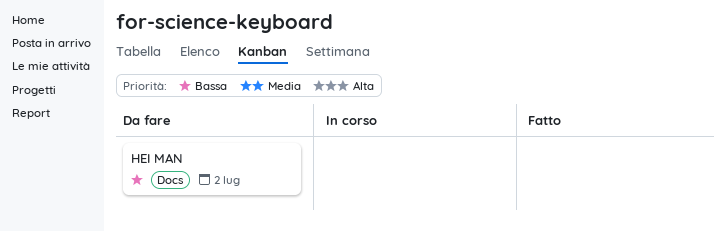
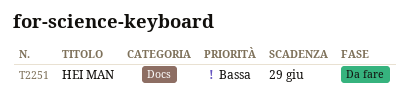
HEI MAN, due: Jul 2 -> Jun 29

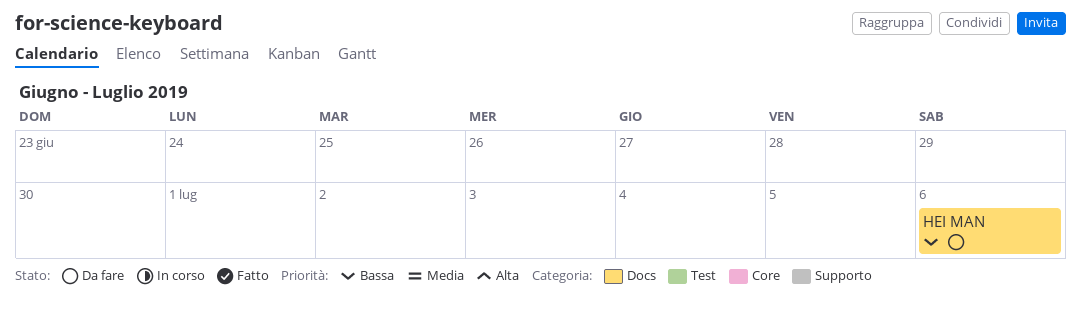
HEI MAN, due: Jun 29 -> Jul 6

